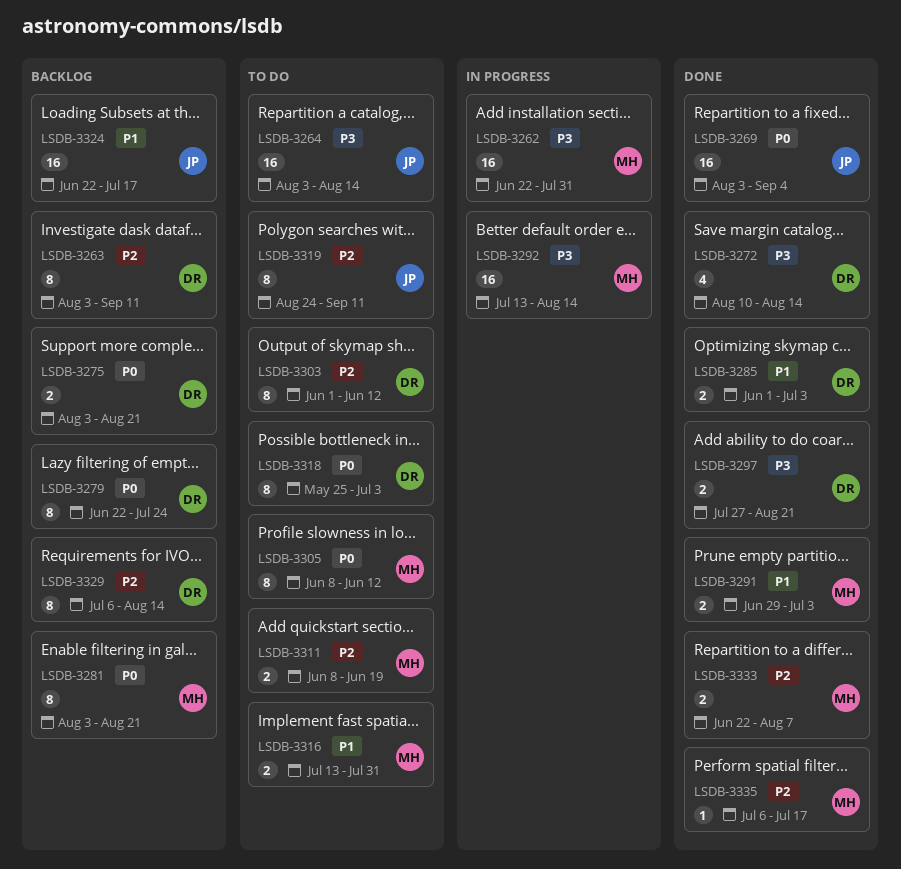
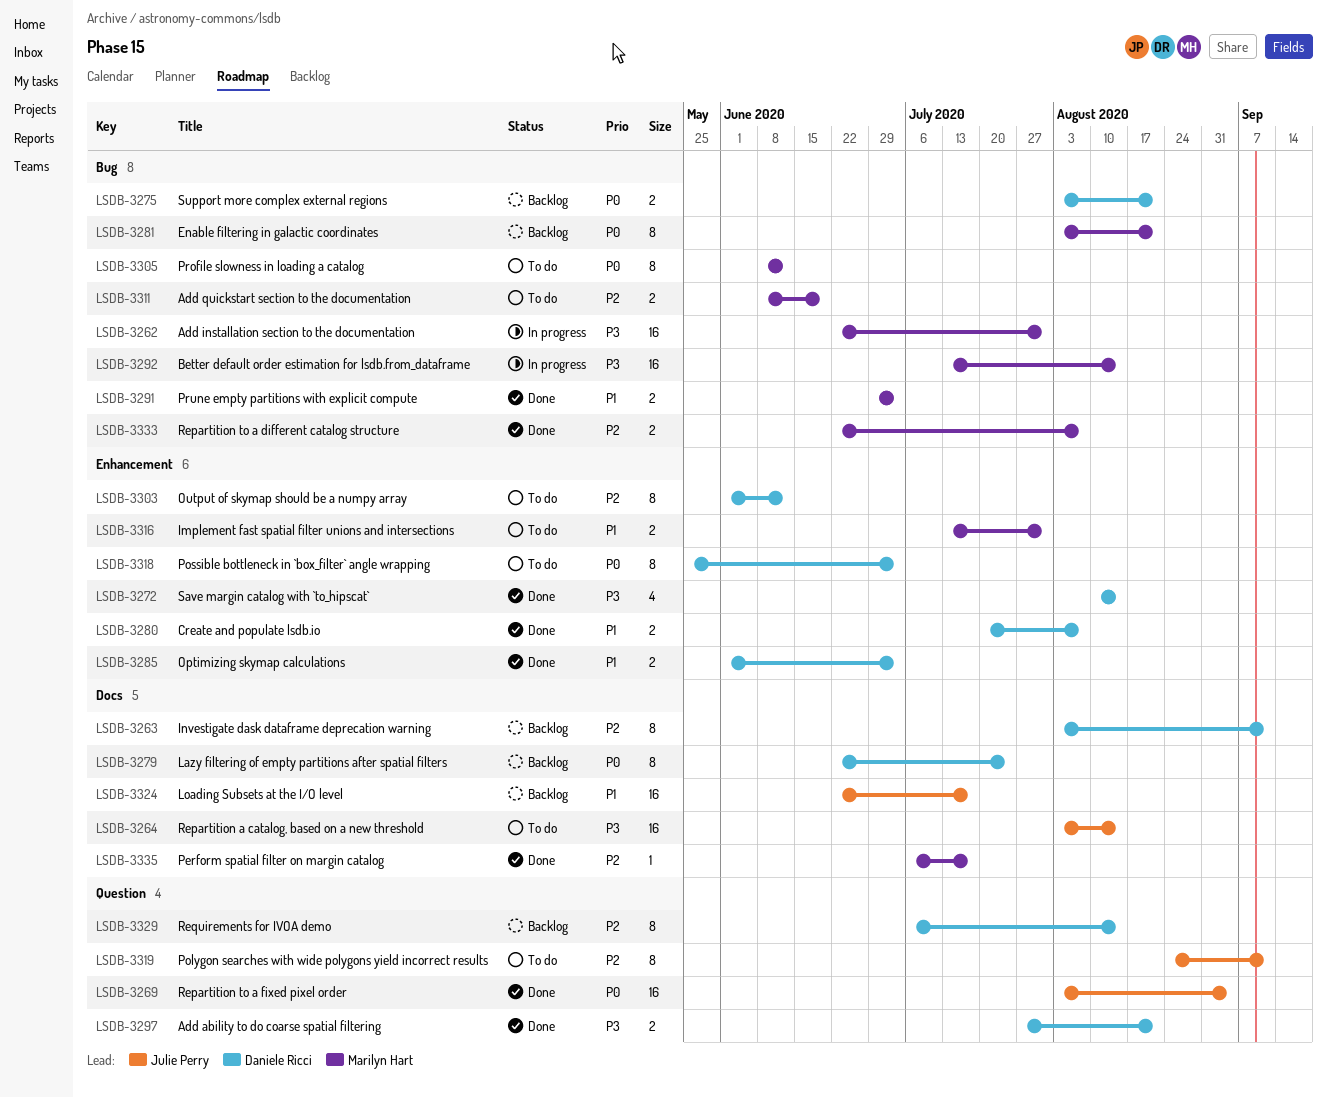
LSDB-3280: none -> present

